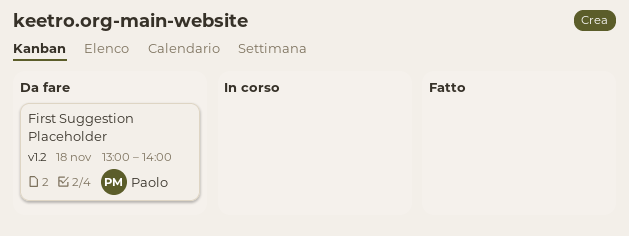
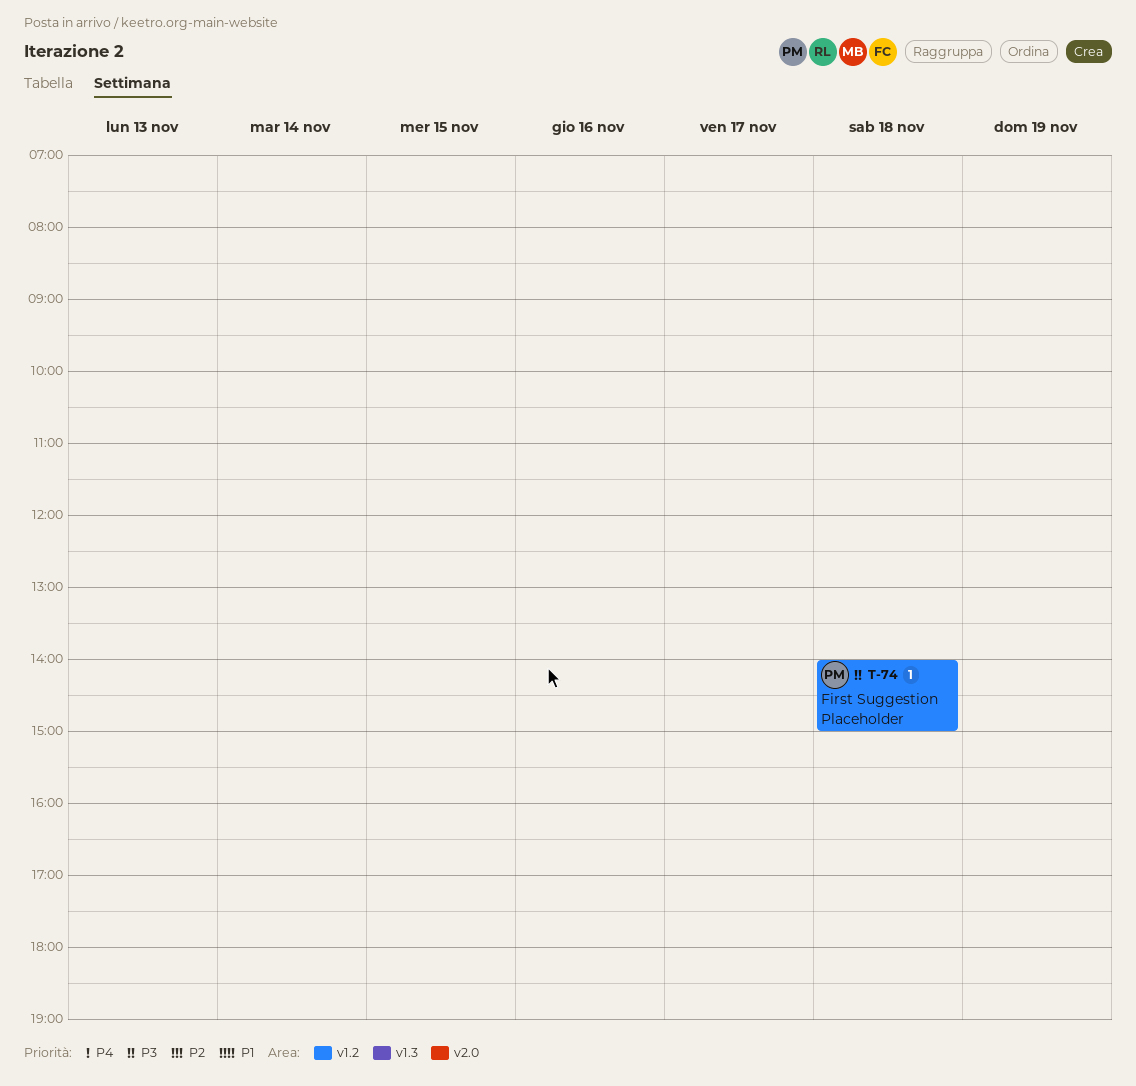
First Suggestion Placeholder, begins: 13:00 -> 14:00
First Suggestion Placeholder, ends: 14:00 -> 15:00

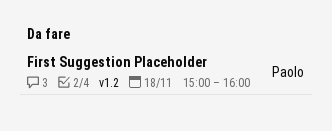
First Suggestion Placeholder, begins: 14:00 -> 15:00
First Suggestion Placeholder, ends: 15:00 -> 16:00

